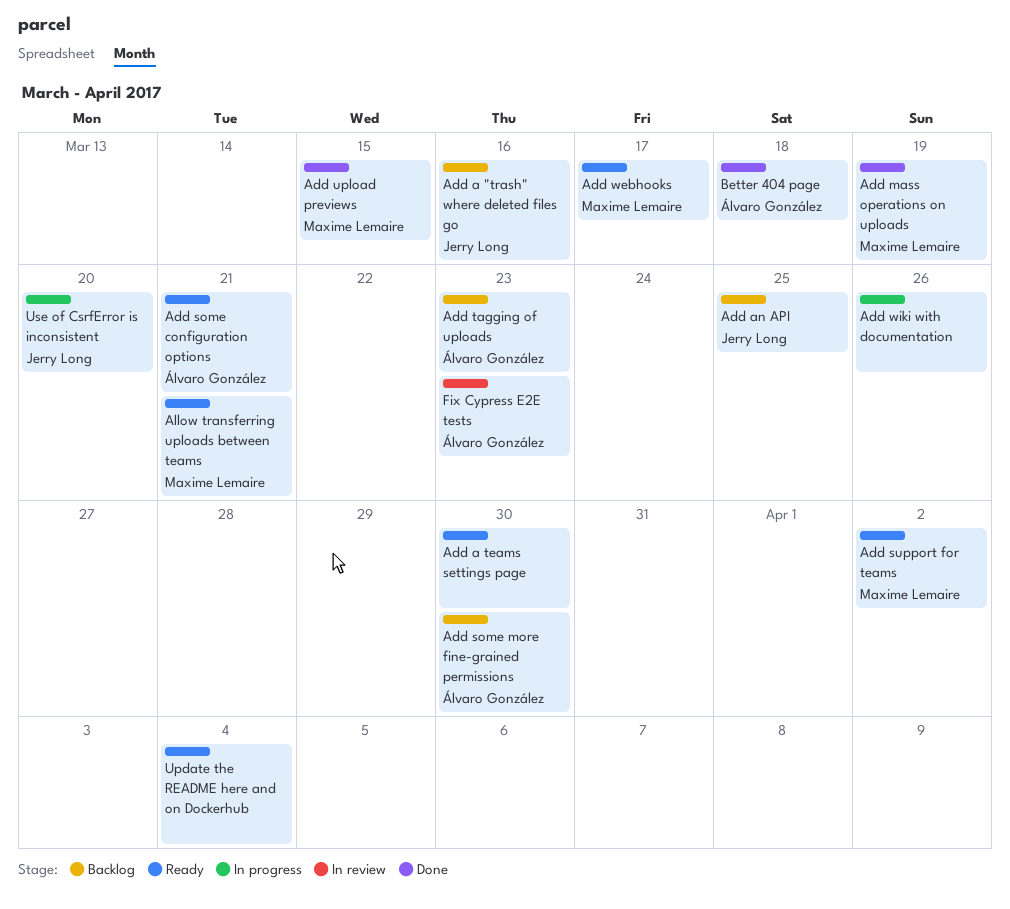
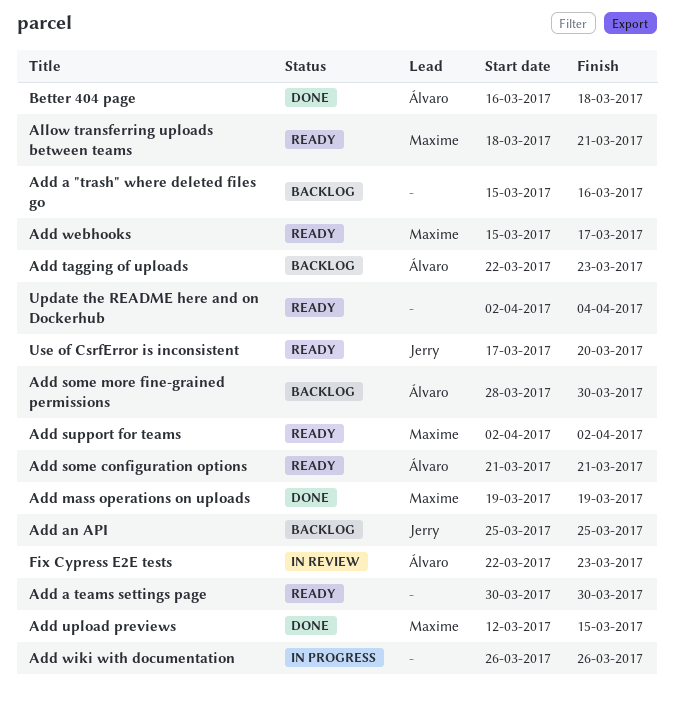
Add a "trash" where deleted files go, owner: Jerry Long -> none
Use of CsrfError is inconsistent, status: In progress -> Ready

